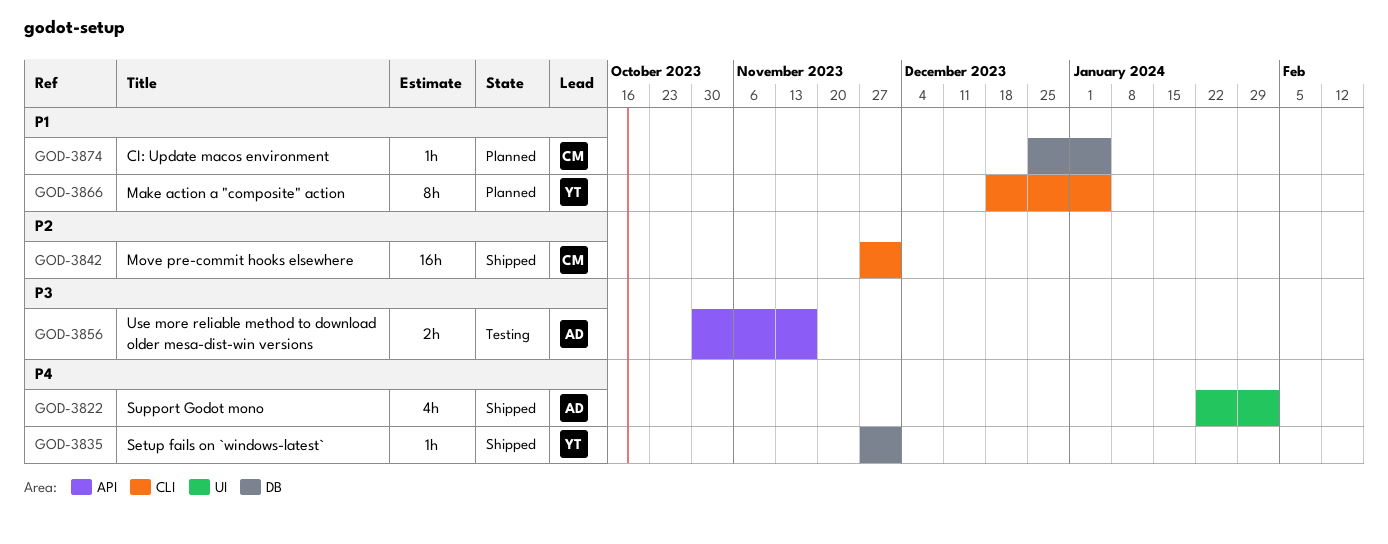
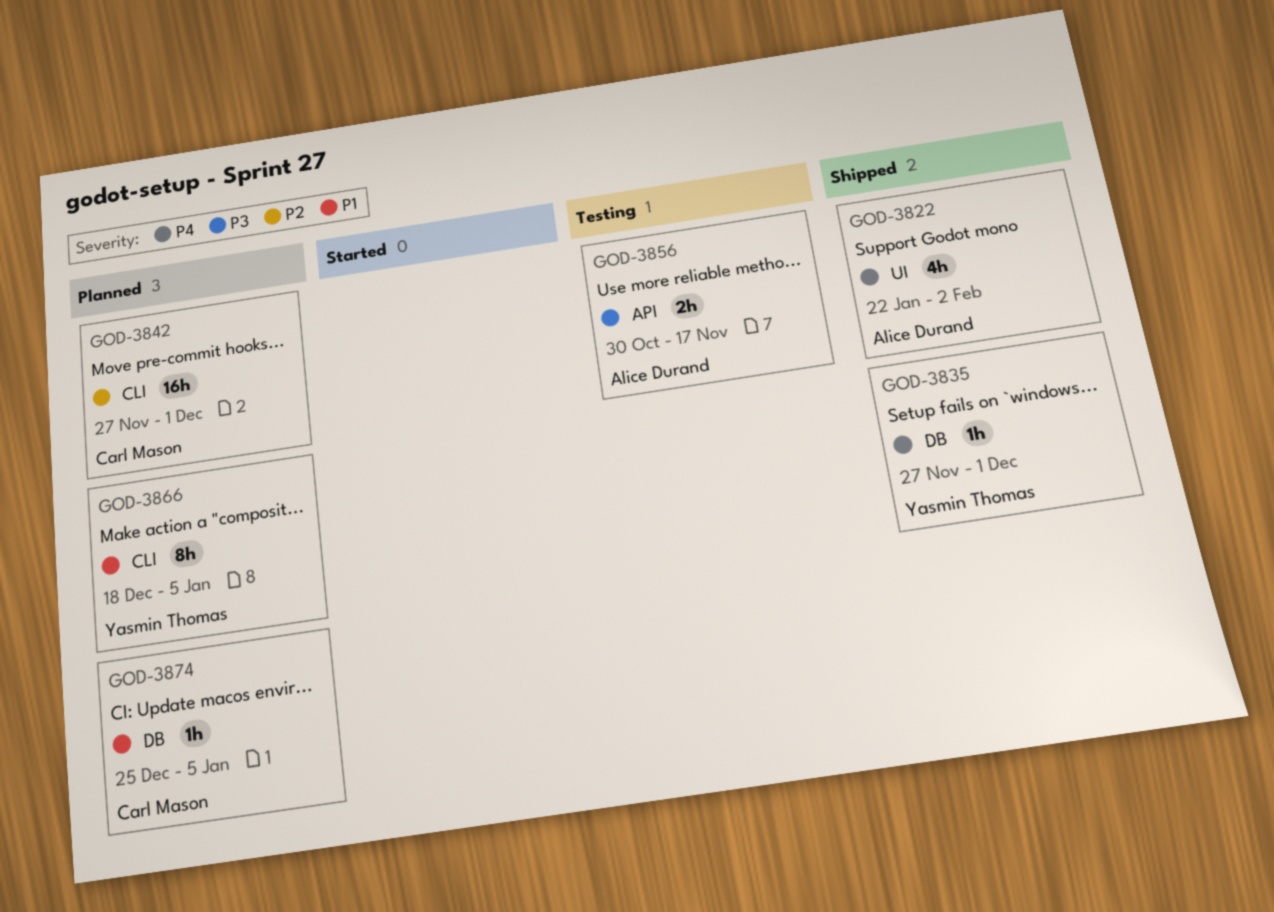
GOD-3842, status: Shipped -> Planned

